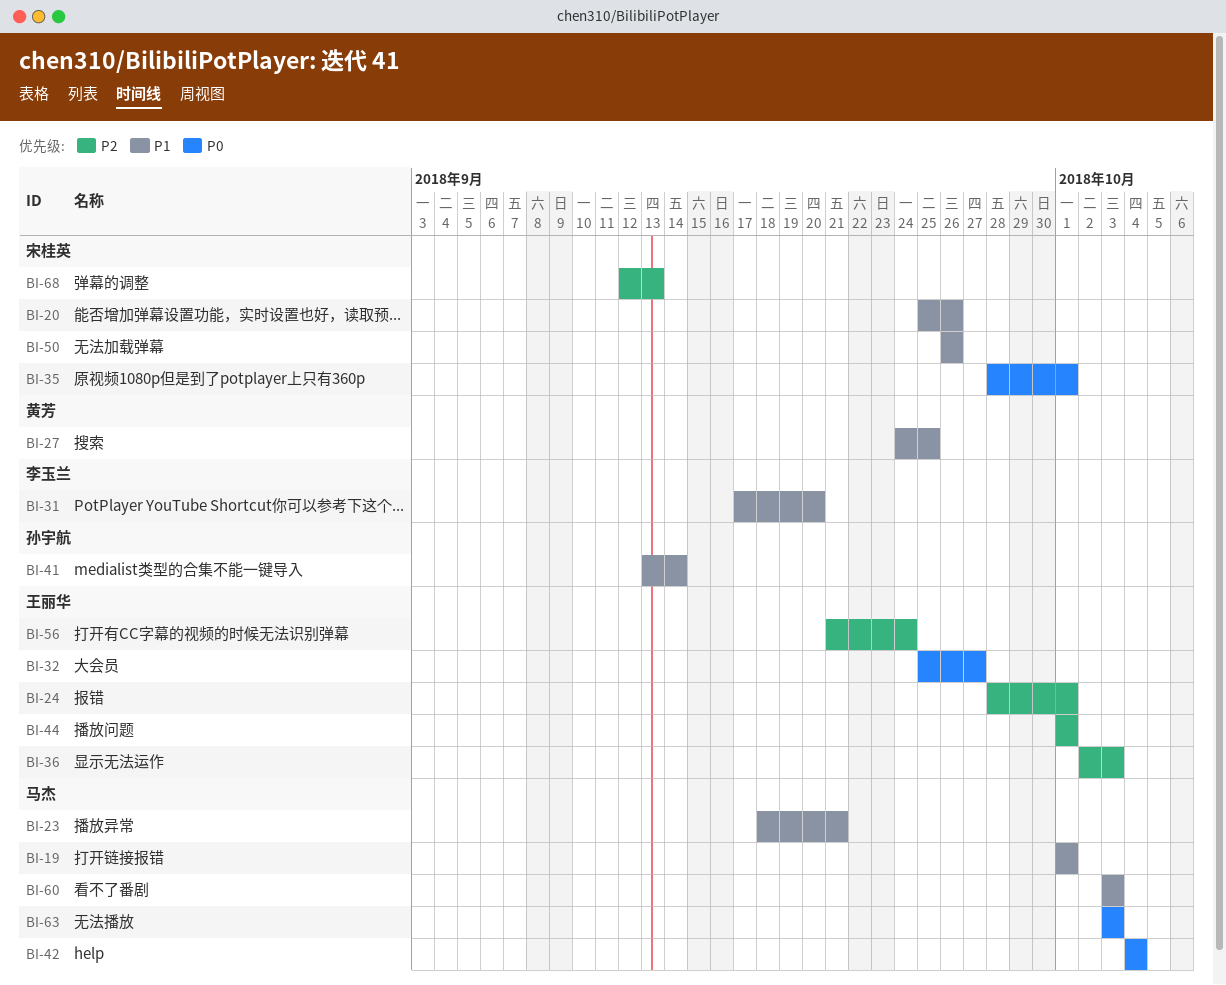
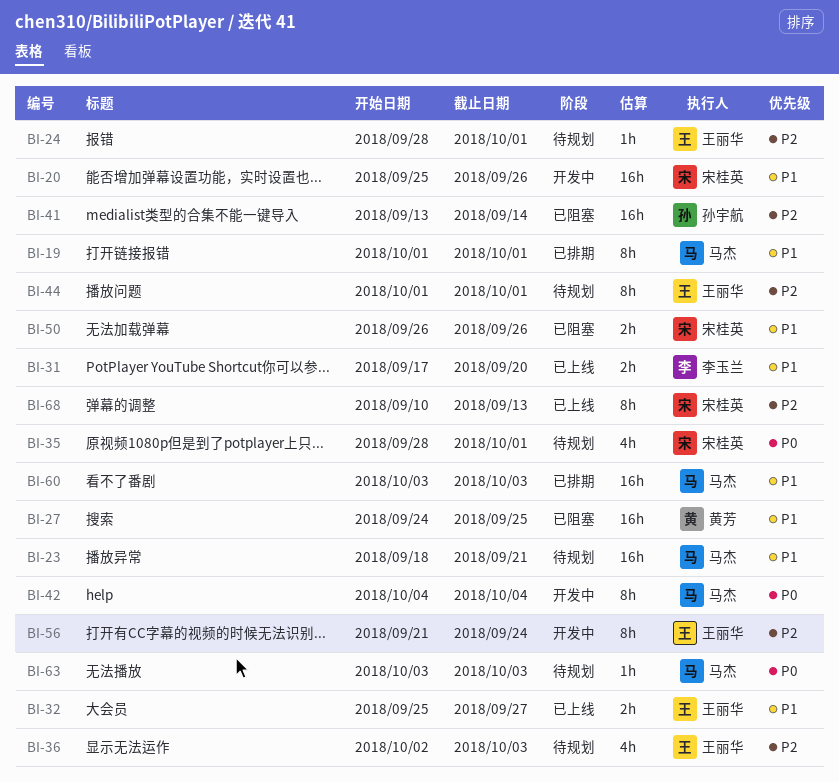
BI-32, priority: P0 -> P1
BI-41, priority: P1 -> P2
BI-68, start: Sep 12 -> Sep 10

